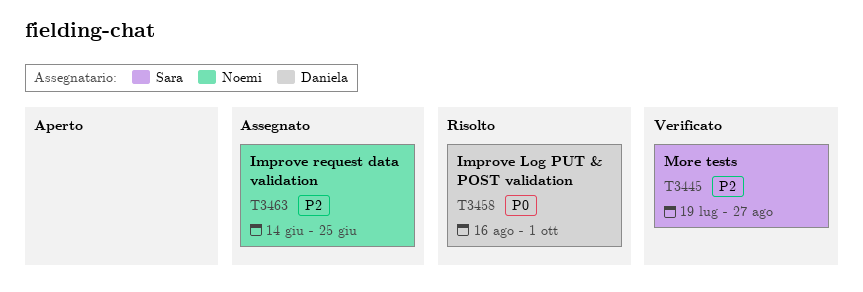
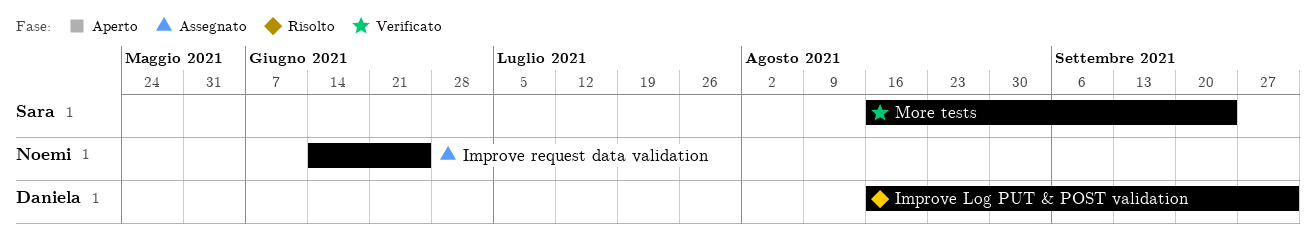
More tests, start: Jul 19 -> Aug 16
More tests, due: Aug 27 -> Sep 24

